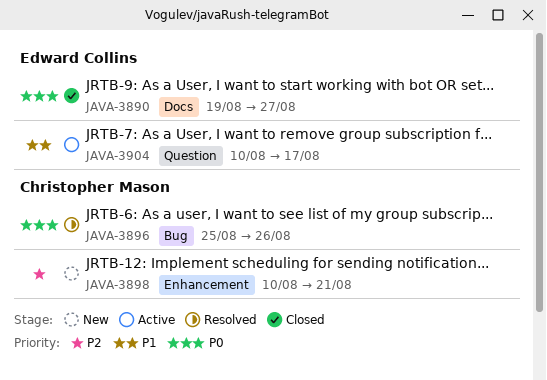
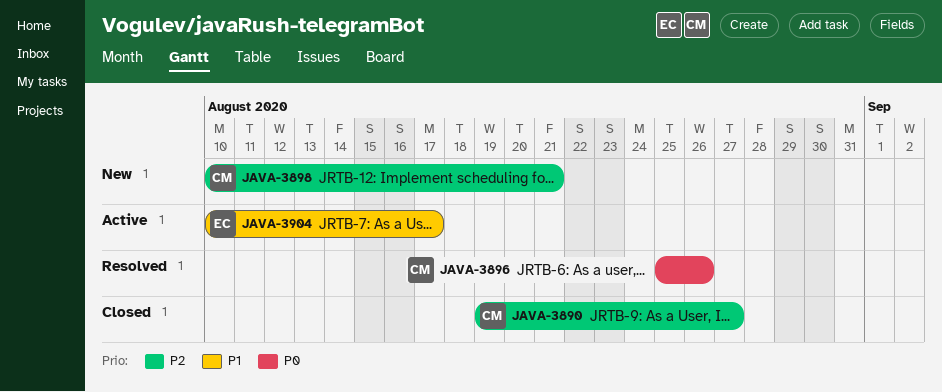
JAVA-3890, owner: Edward Collins -> Christopher Mason
JAVA-3890, priority: P0 -> P2

